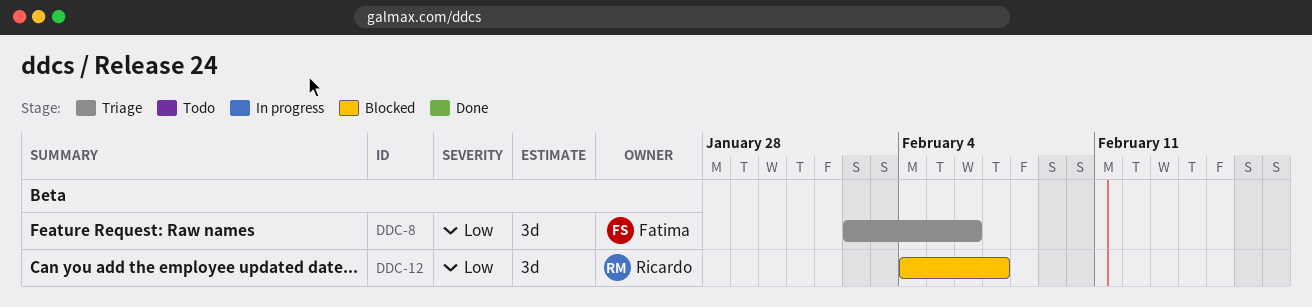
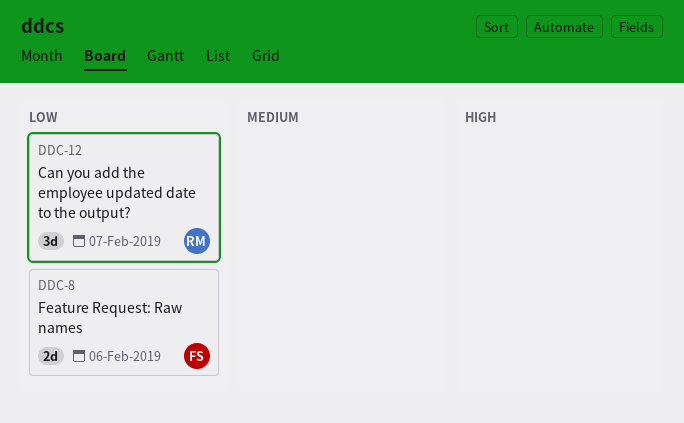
DDC-8, estimate: 3d -> 2d

